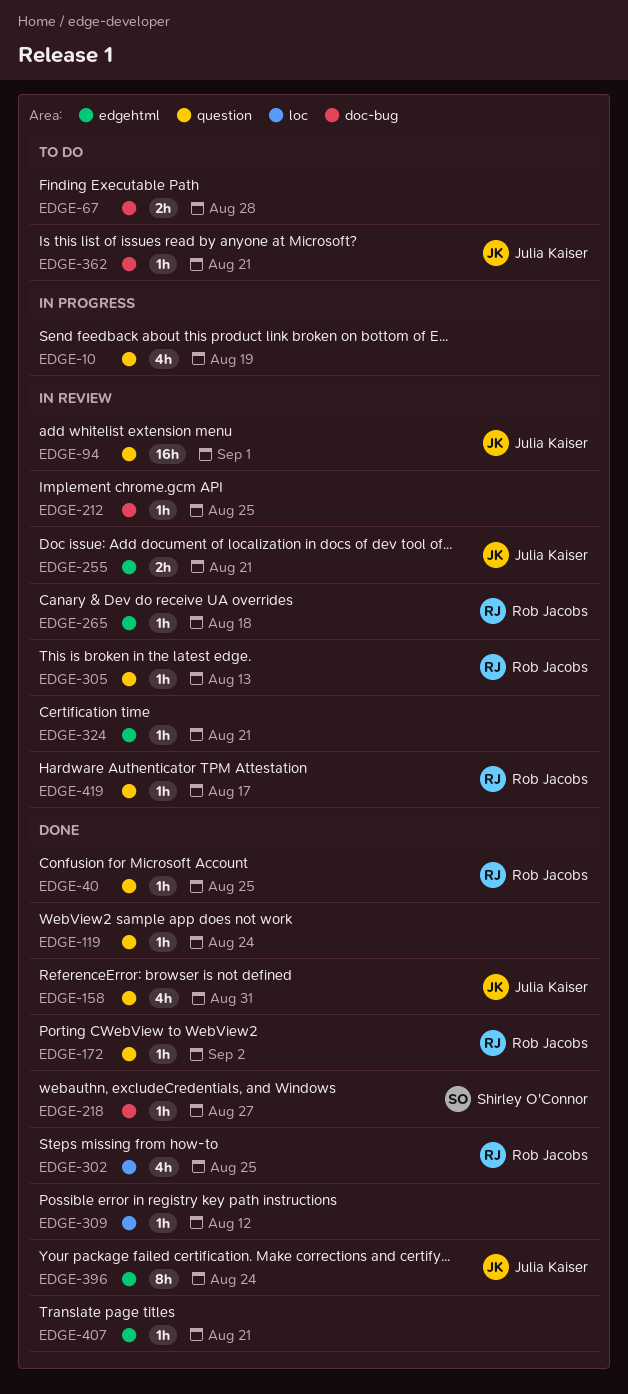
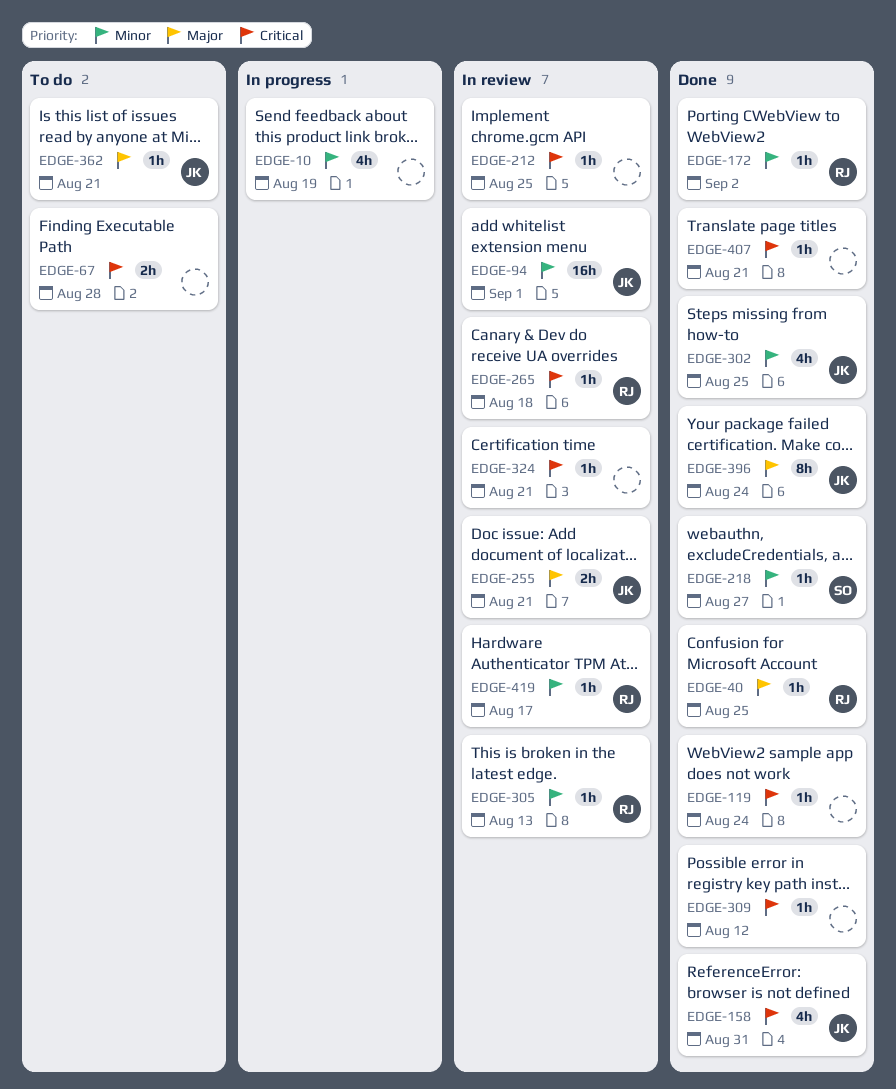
EDGE-302, owner: Rob Jacobs -> Julia Kaiser

